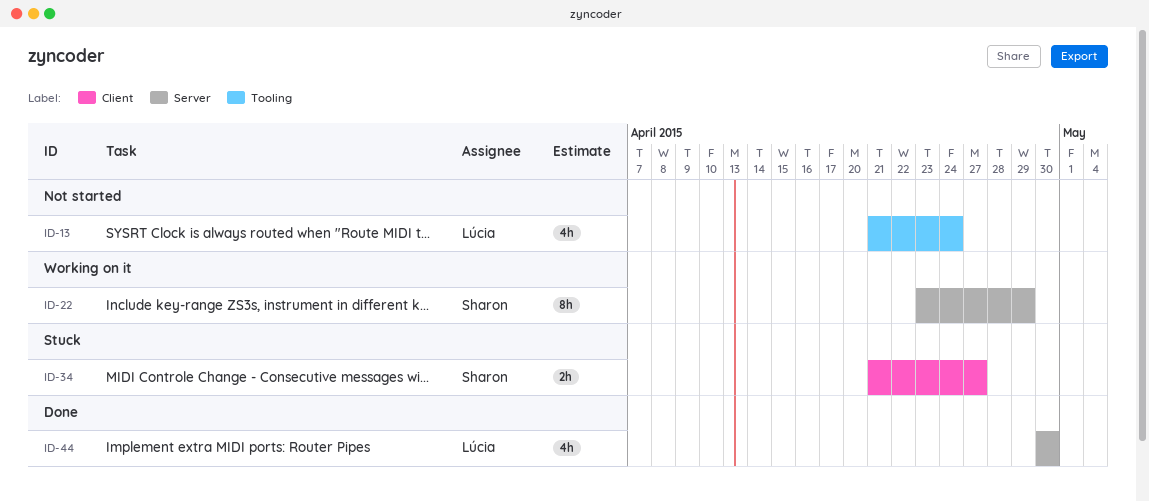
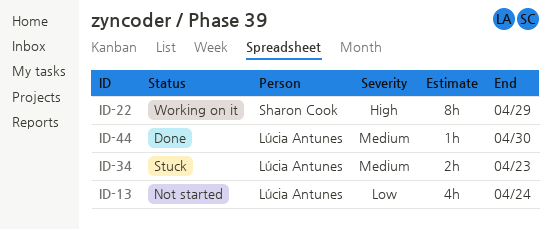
ID-34, owner: Sharon Cook -> Lúcia Antunes
ID-34, due: Apr 27 -> Apr 23
ID-44, estimate: 4h -> 1h

